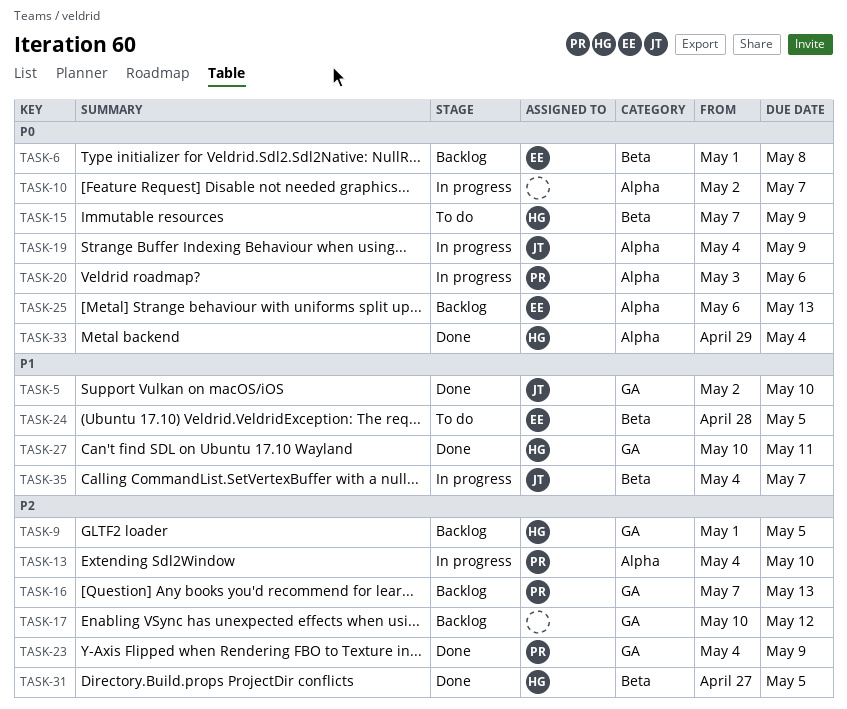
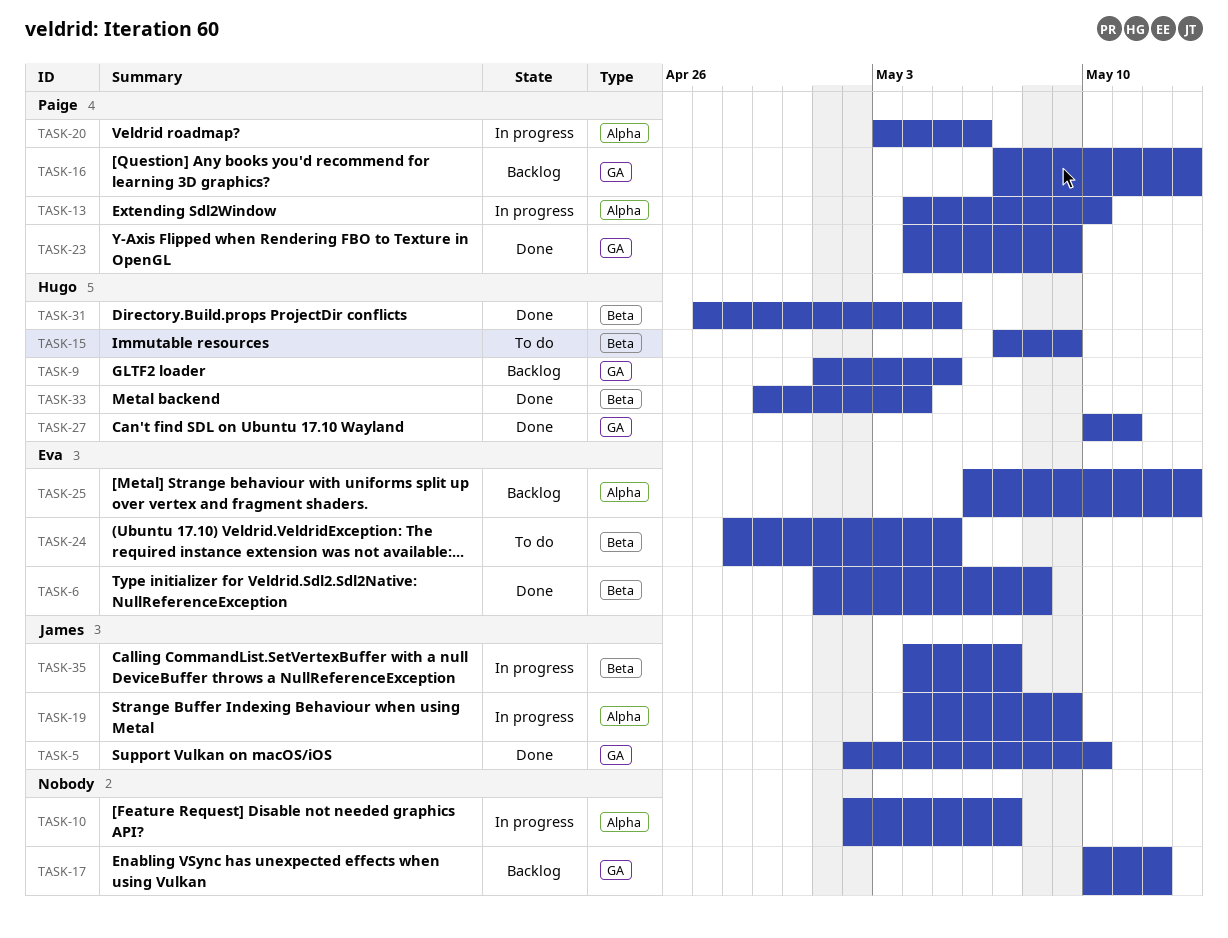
TASK-6, status: Backlog -> Done
TASK-33, label: Alpha -> Beta

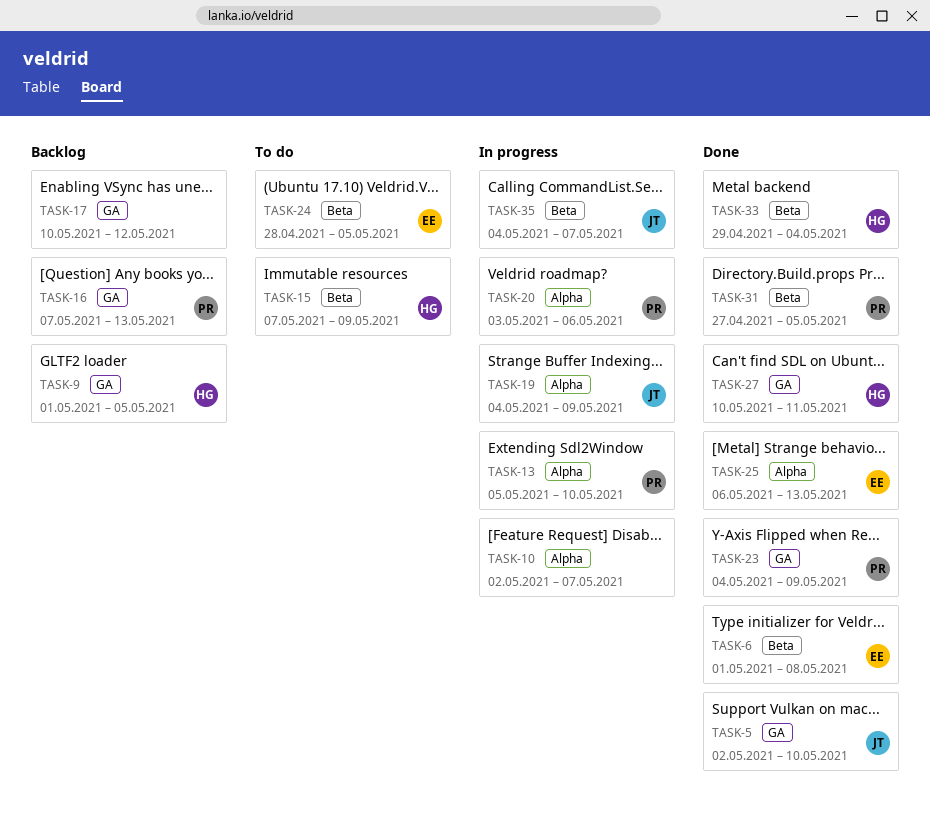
TASK-13, start: May 4 -> May 5
TASK-25, status: Backlog -> Done
TASK-31, owner: Hugo -> Paige

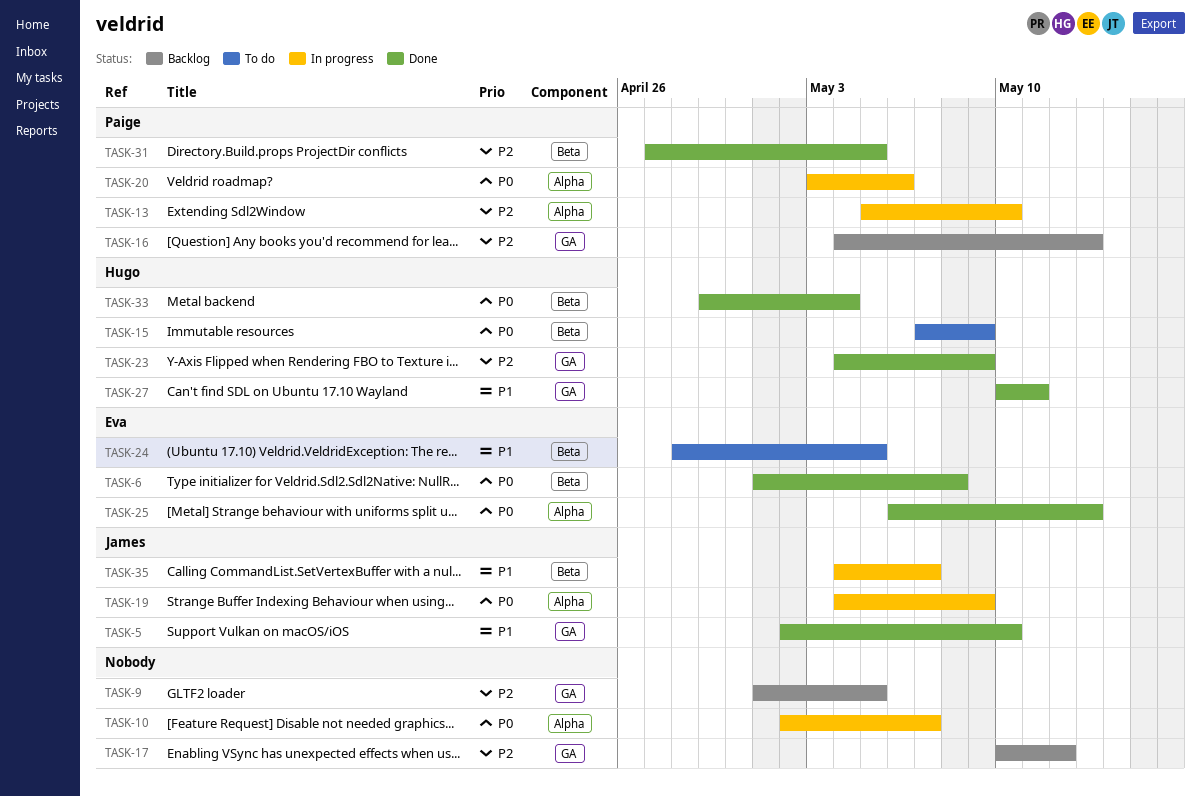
TASK-9, owner: Hugo -> none
TASK-16, start: May 7 -> May 4
TASK-23, owner: Paige -> Hugo

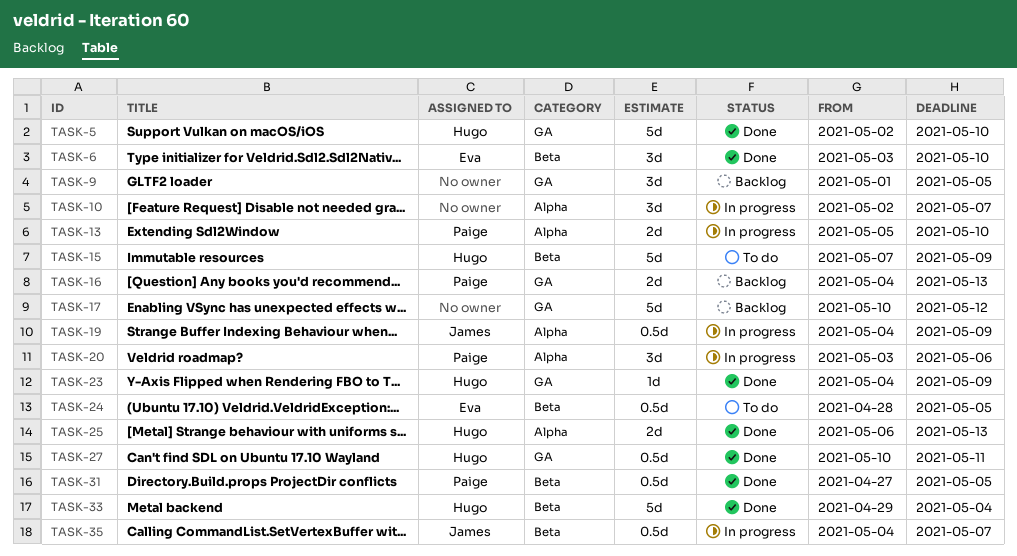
TASK-5, owner: James -> Hugo
TASK-6, start: May 1 -> May 3
TASK-6, due: May 8 -> May 10
TASK-25, owner: Eva -> Hugo

